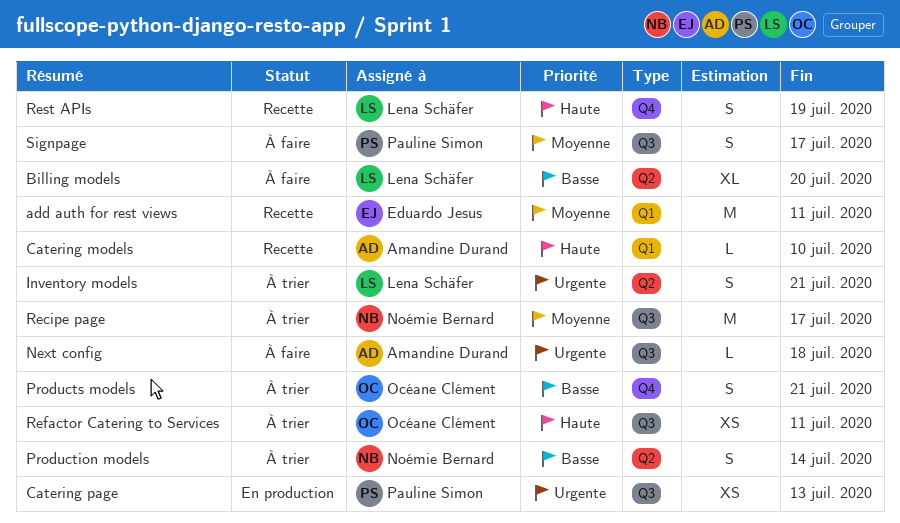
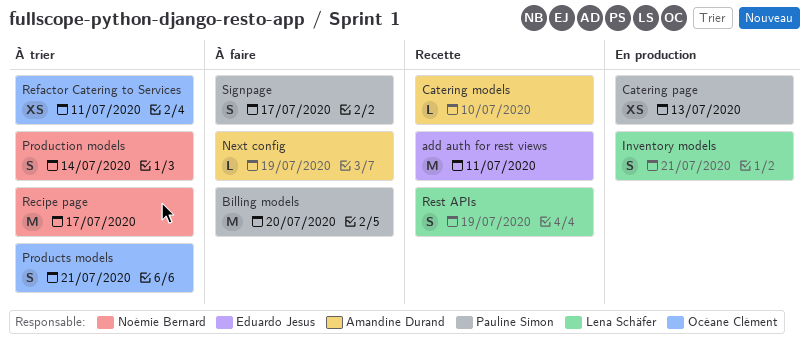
Billing models, owner: Lena Schäfer -> Pauline Simon
Billing models, estimate: XL -> M
Inventory models, status: À trier -> En production
Next config, due: Jul 18 -> Jul 19

